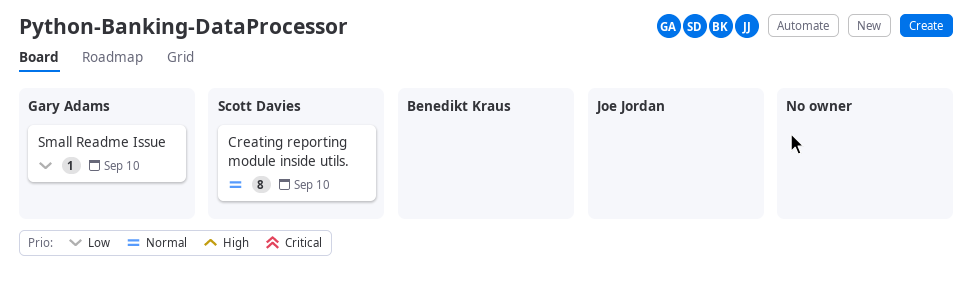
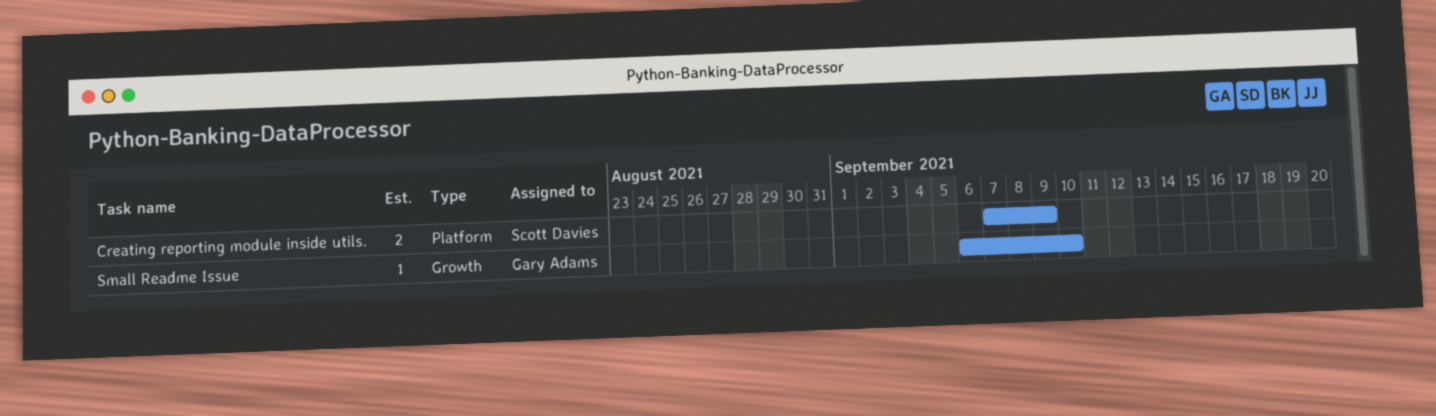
Creating reporting module inside utils., estimate: 8 -> 2
Creating reporting module inside utils., due: Sep 10 -> Sep 9

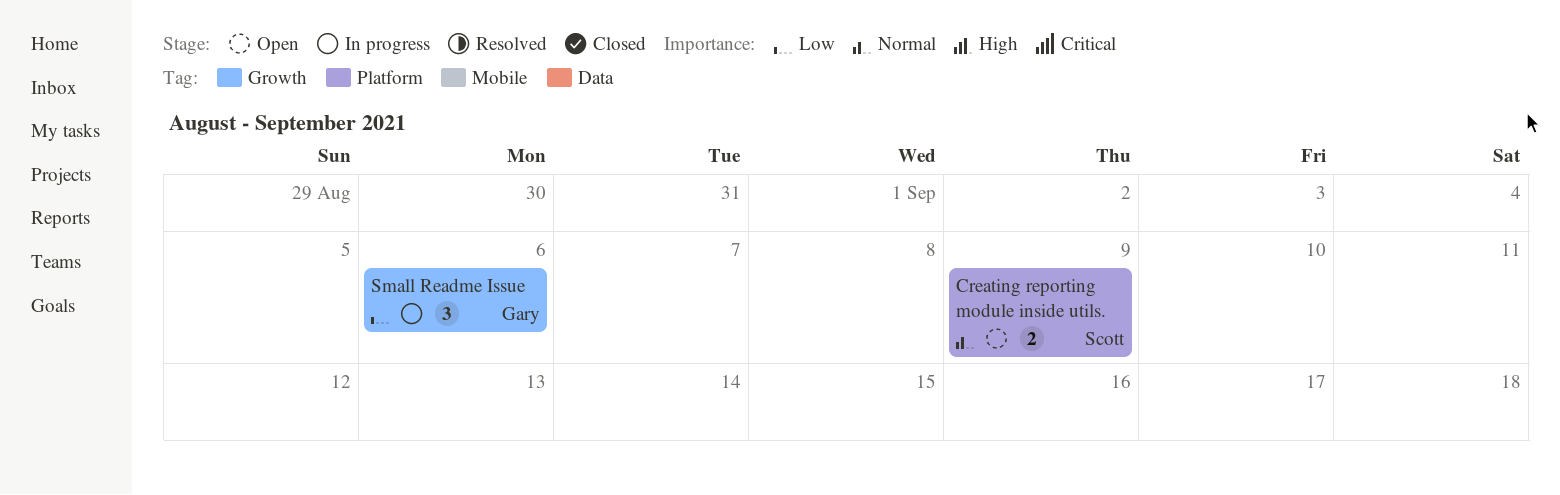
Small Readme Issue, estimate: 1 -> 3
Small Readme Issue, due: Sep 10 -> Sep 6

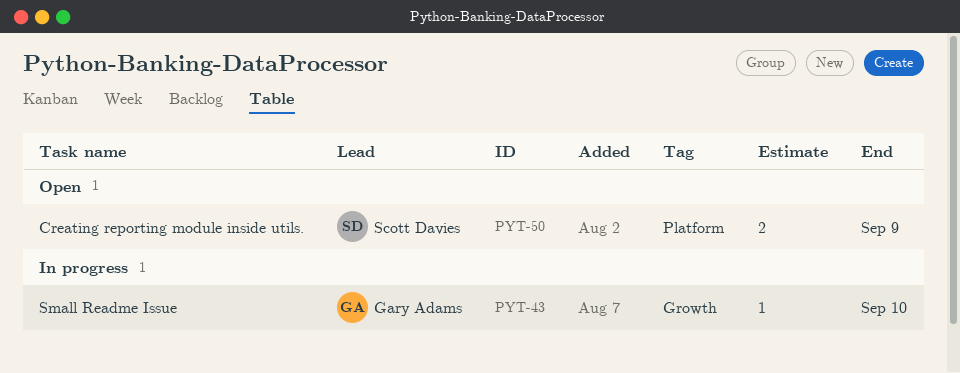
Small Readme Issue, estimate: 3 -> 1
Small Readme Issue, due: Sep 6 -> Sep 10

